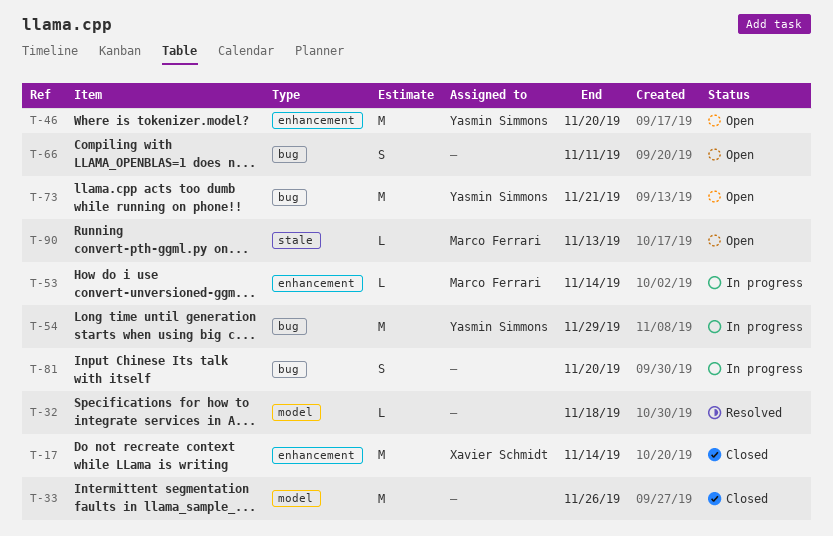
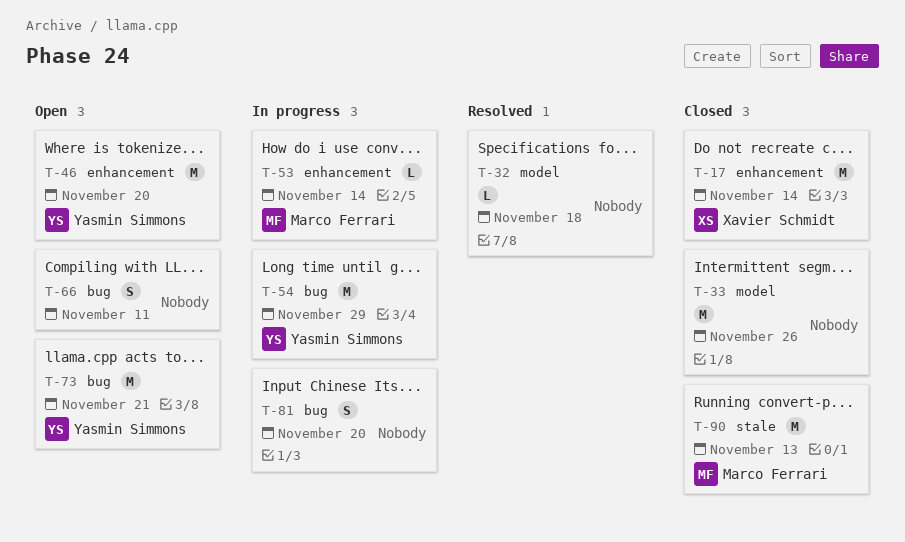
T-90, status: Open -> Closed
T-90, estimate: L -> M

